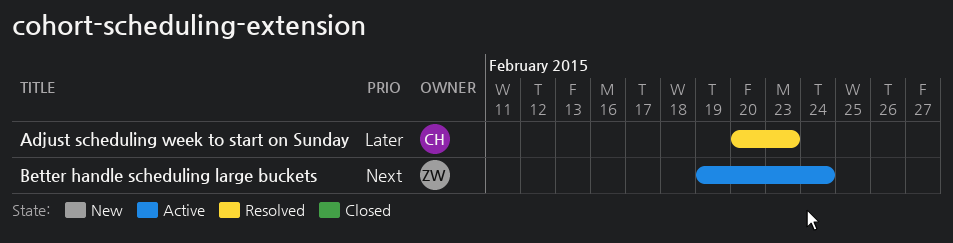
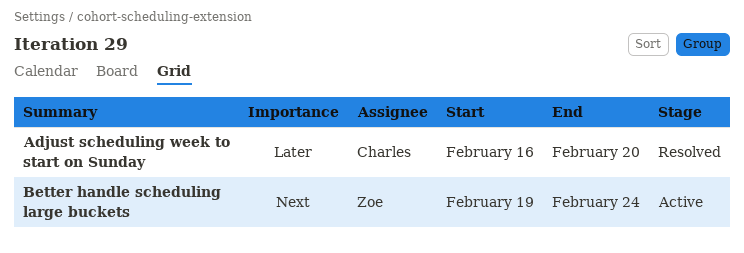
Adjust scheduling week to start on Sunday, start: Feb 20 -> Feb 16
Adjust scheduling week to start on Sunday, due: Feb 23 -> Feb 20

